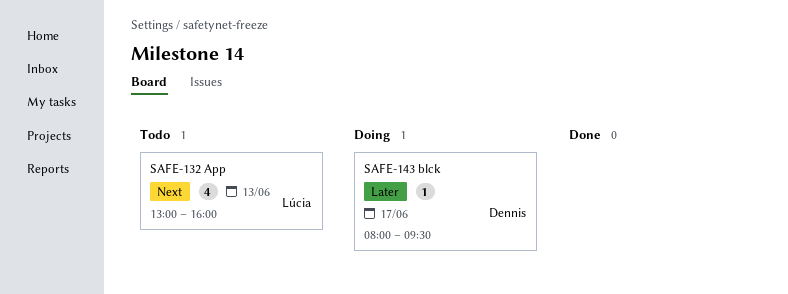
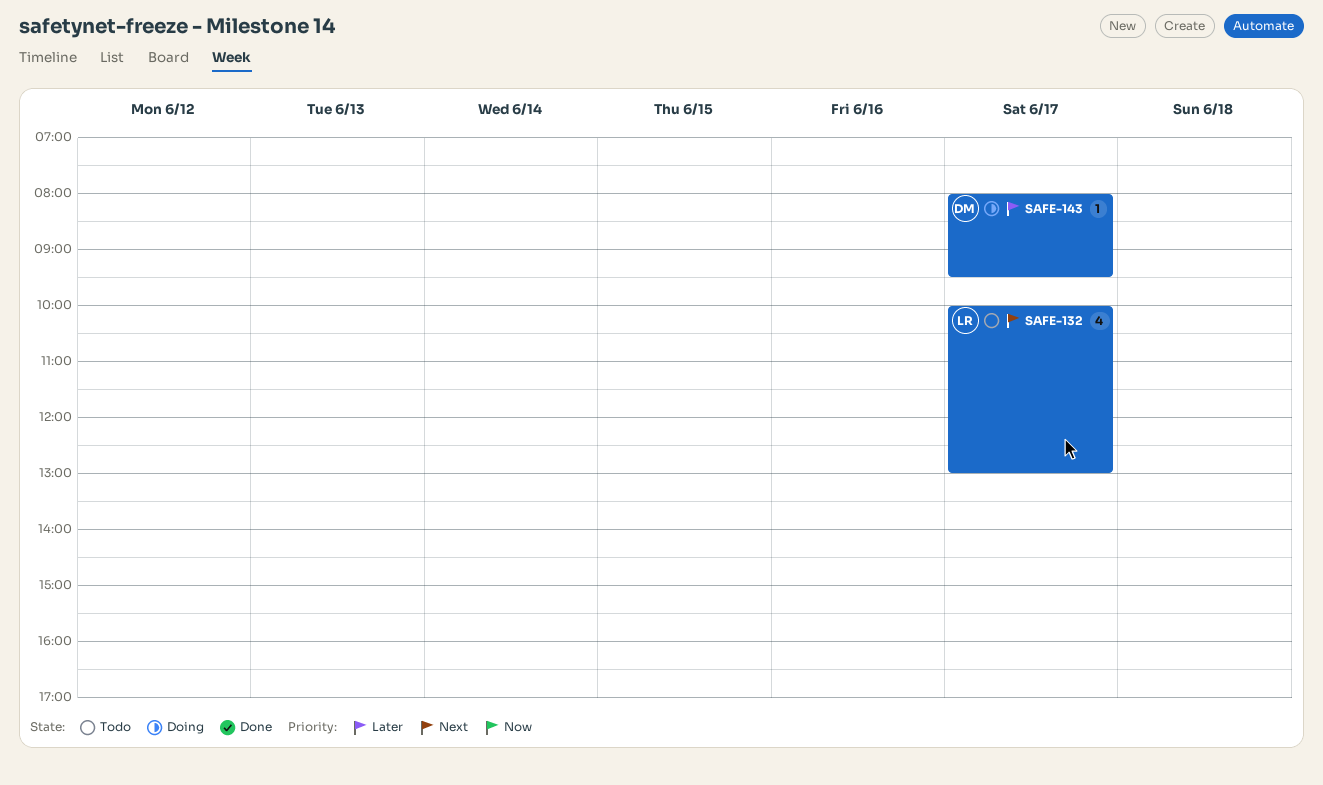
SAFE-132, day: Jun 13 -> Jun 17
SAFE-132, begins: 13:00 -> 10:00
SAFE-132, ends: 16:00 -> 13:00

